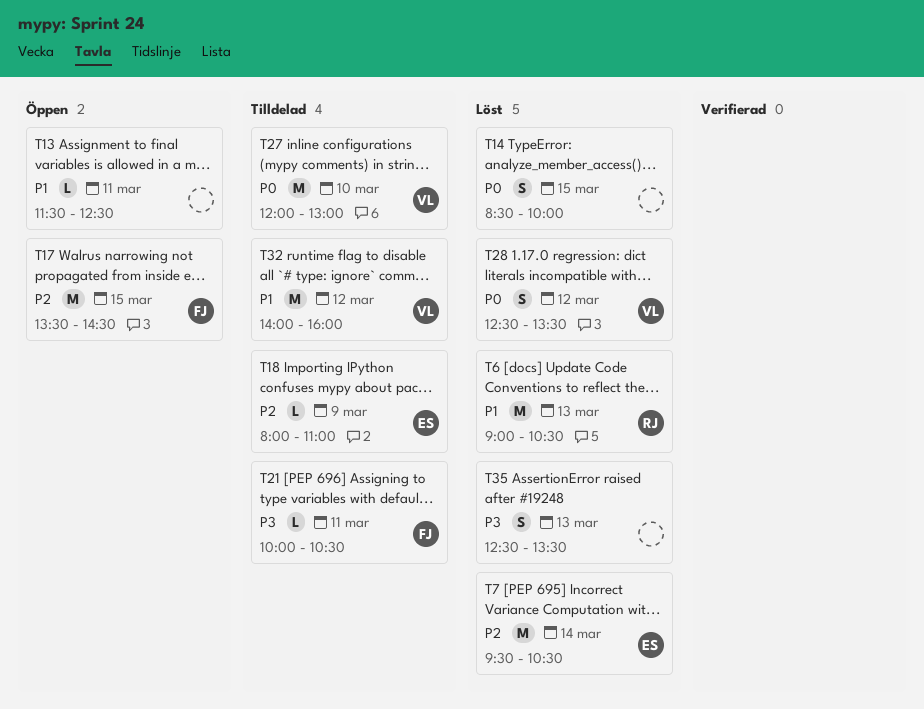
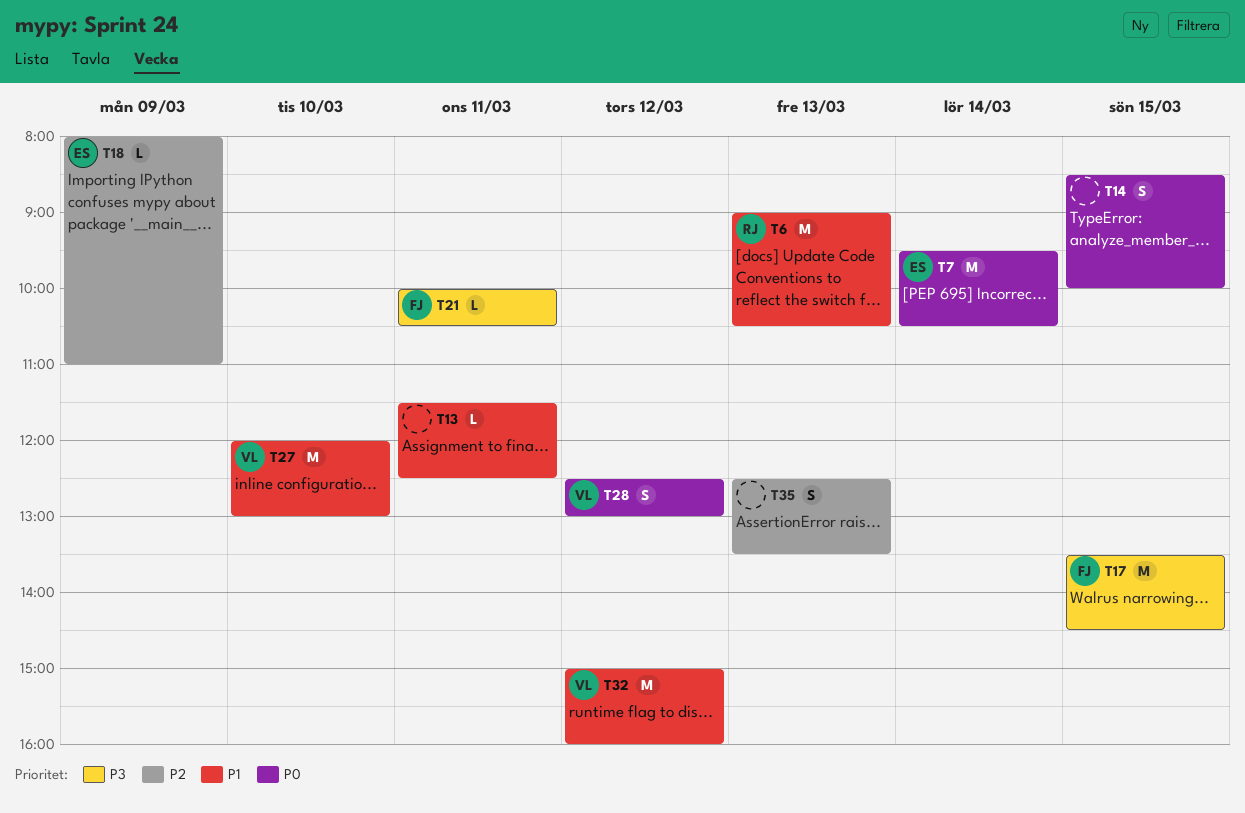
T7, priority: P2 -> P0
T17, priority: P2 -> P3
T27, priority: P0 -> P1
T28, ends: 13:30 -> 13:00
T32, begins: 14:00 -> 15:00
T35, priority: P3 -> P2

